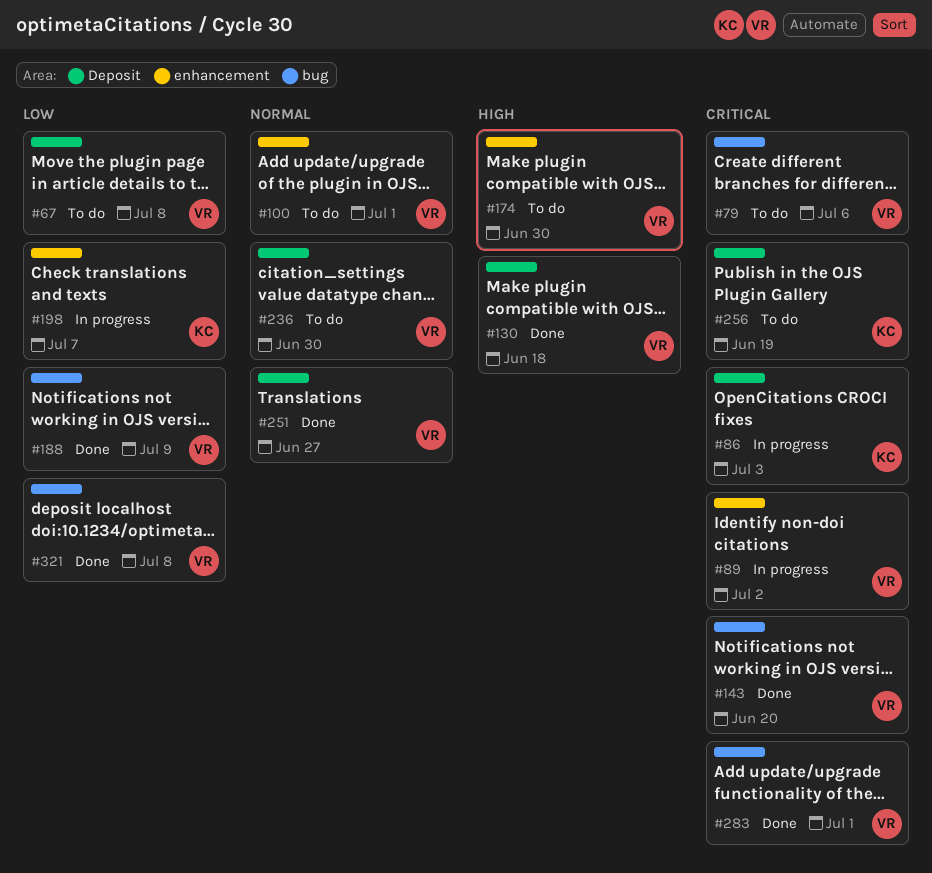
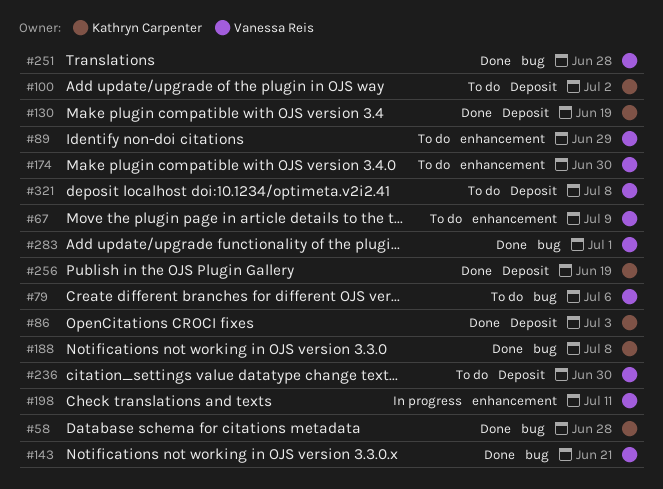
#58: none -> present
#67, label: Deposit -> enhancement
#67, due: Jul 8 -> Jul 9
#86, status: In progress -> Done
#89, status: In progress -> To do
#89, due: Jul 2 -> Jun 29
#100, owner: Vanessa Reis -> Kathryn Carpenter
#100, label: enhancement -> Deposit
#100, due: Jul 1 -> Jul 2
#130, owner: Vanessa Reis -> Kathryn Carpenter
#130, due: Jun 18 -> Jun 19
#143, due: Jun 20 -> Jun 21
#188, owner: Vanessa Reis -> Kathryn Carpenter
#188, due: Jul 9 -> Jul 8
#198, owner: Kathryn Carpenter -> Vanessa Reis
#198, due: Jul 7 -> Jul 11
#251, label: Deposit -> bug
#251, due: Jun 27 -> Jun 28
#256, status: To do -> Done
#321, status: Done -> To do
#321, label: bug -> Deposit

